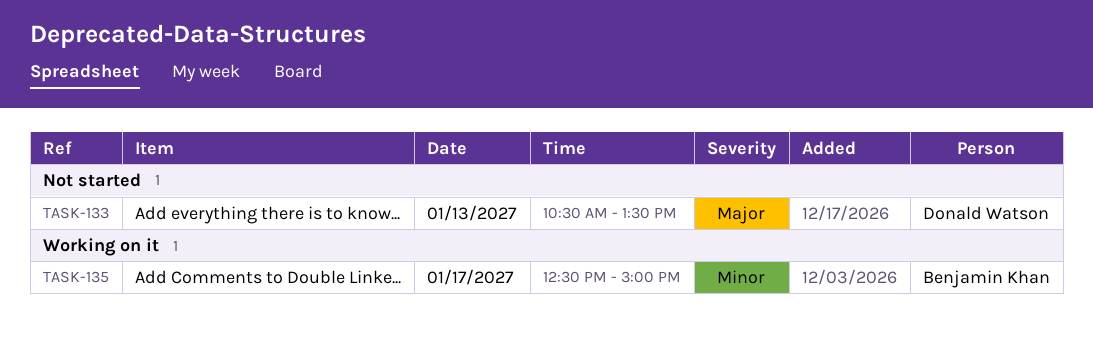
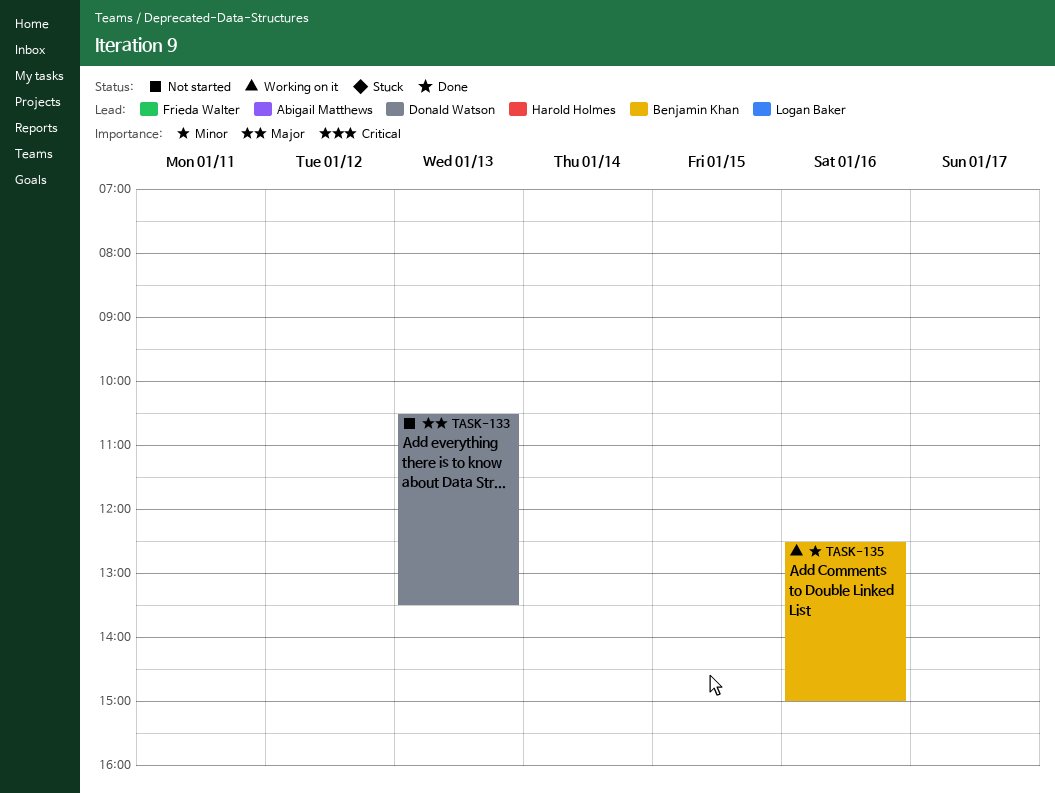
TASK-135, day: Jan 17 -> Jan 16

